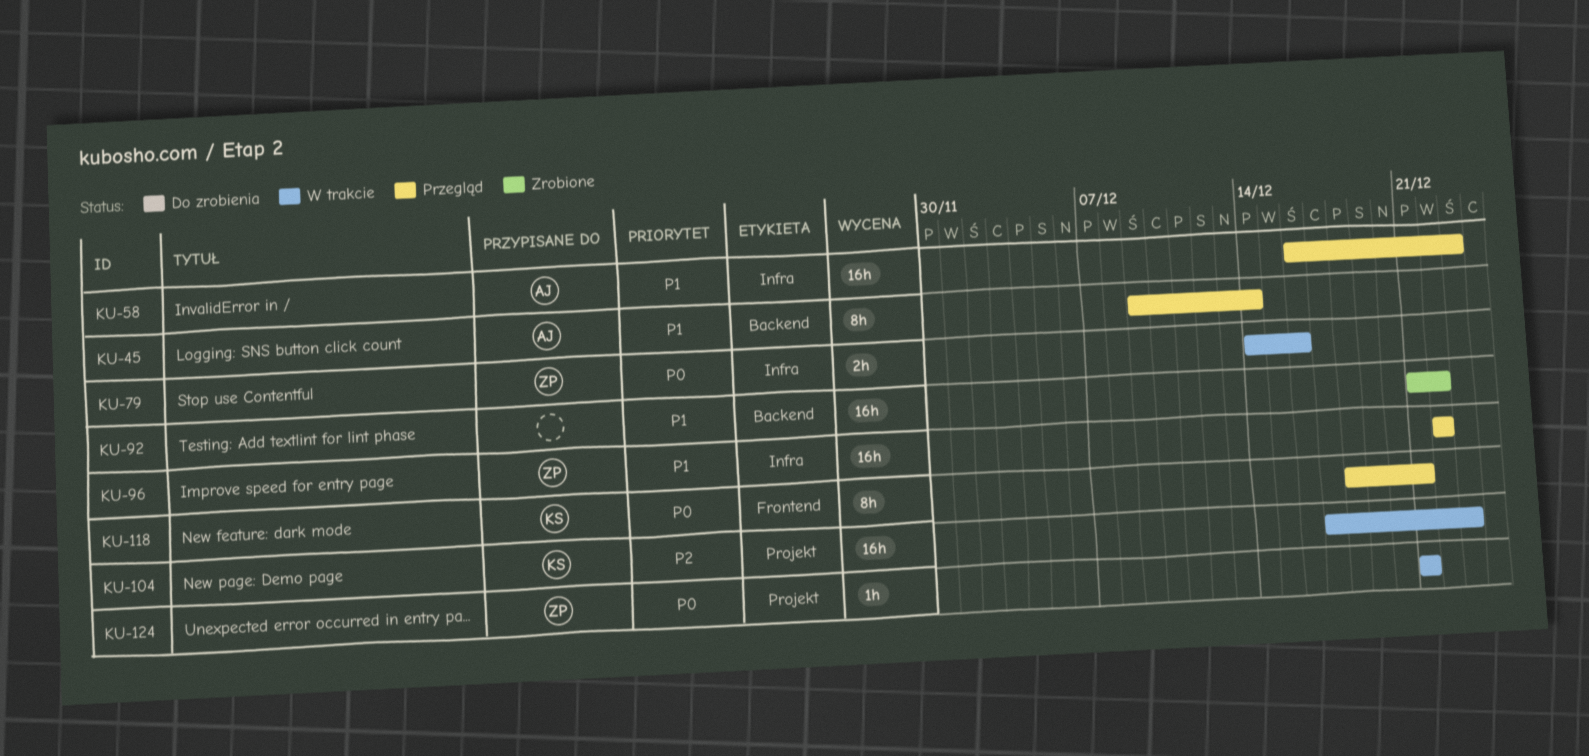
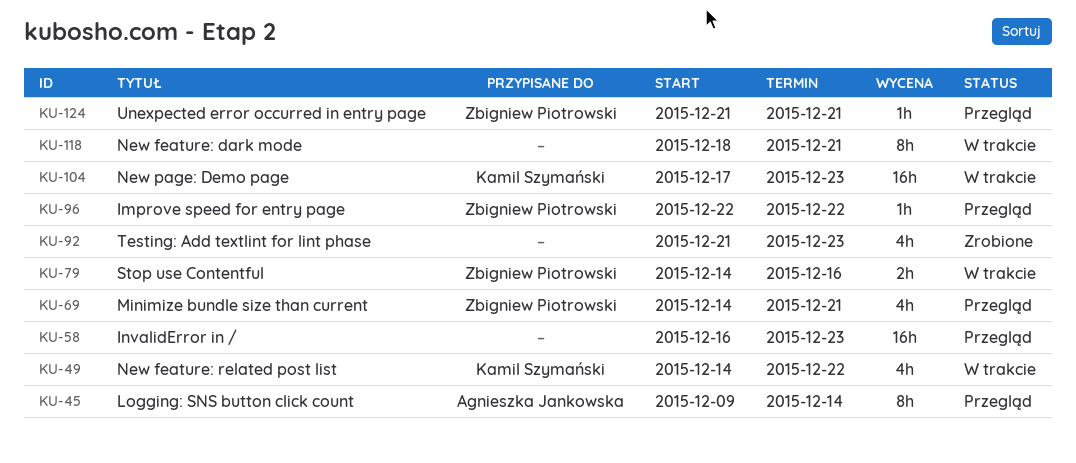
KU-49: none -> present
KU-58, owner: Agnieszka Jankowska -> none
KU-69: none -> present
KU-92, estimate: 16h -> 4h
KU-92, due: Dec 22 -> Dec 23
KU-96, estimate: 16h -> 1h
KU-118, status: Przegląd -> W trakcie
KU-118, owner: Kamil Szymański -> none
KU-124, status: W trakcie -> Przegląd

